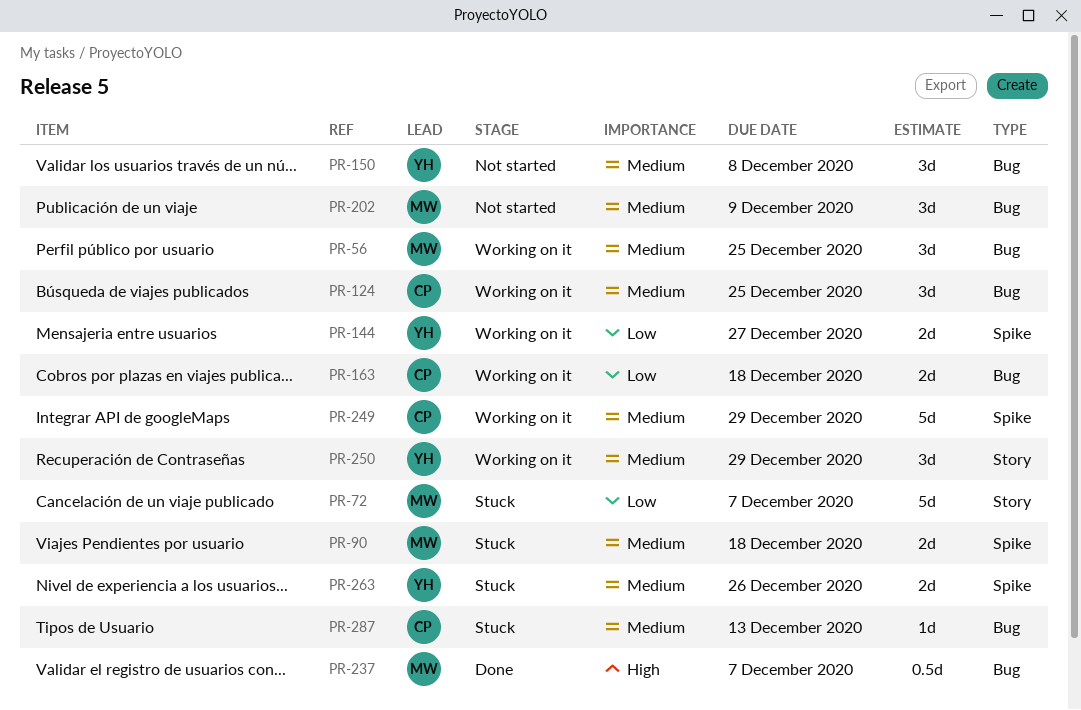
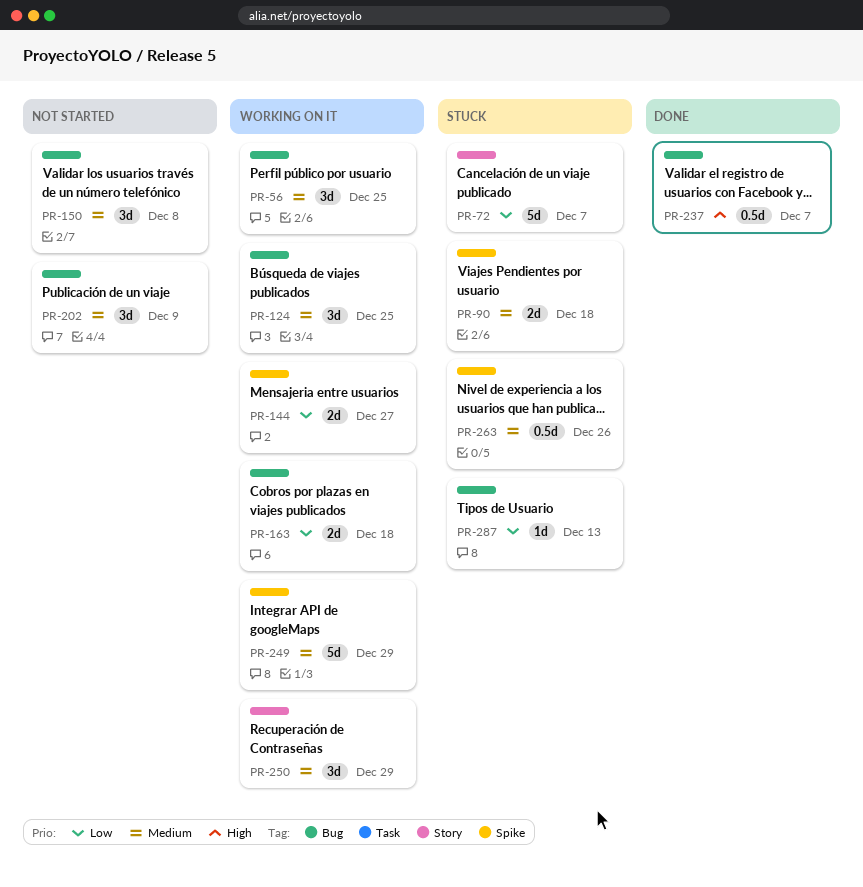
PR-263, estimate: 2d -> 0.5d
PR-287, priority: Medium -> Low

